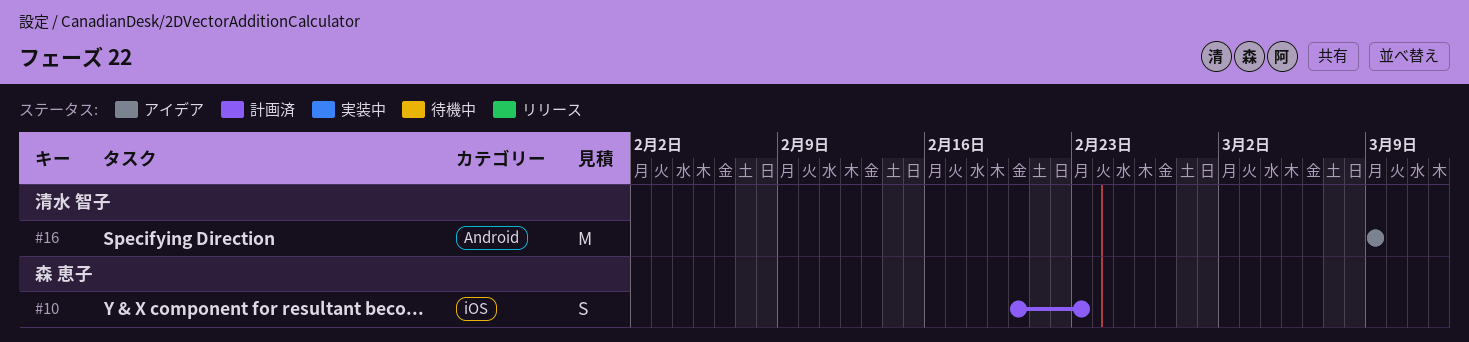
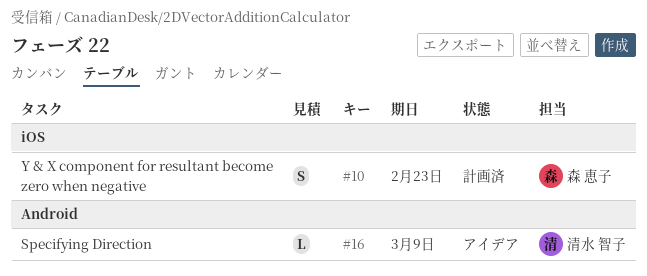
#16, estimate: M -> L

